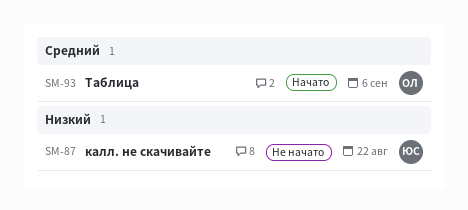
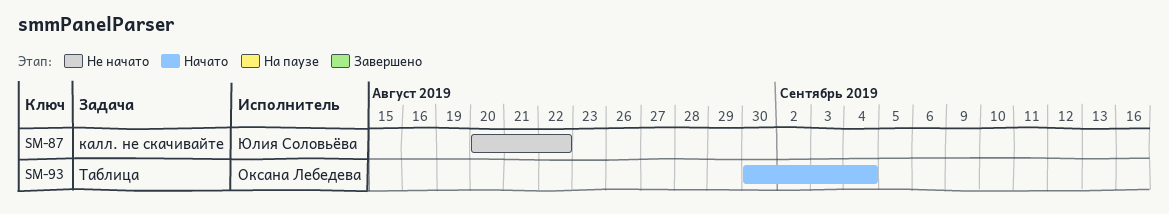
SM-93, due: Sep 6 -> Sep 4

